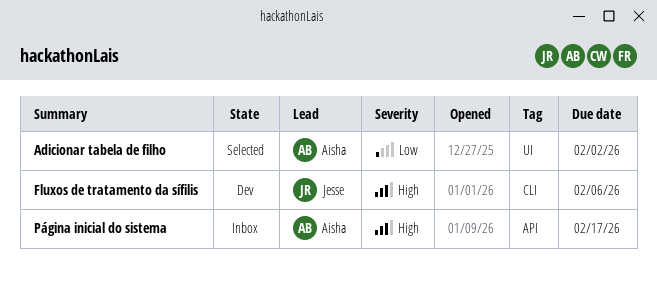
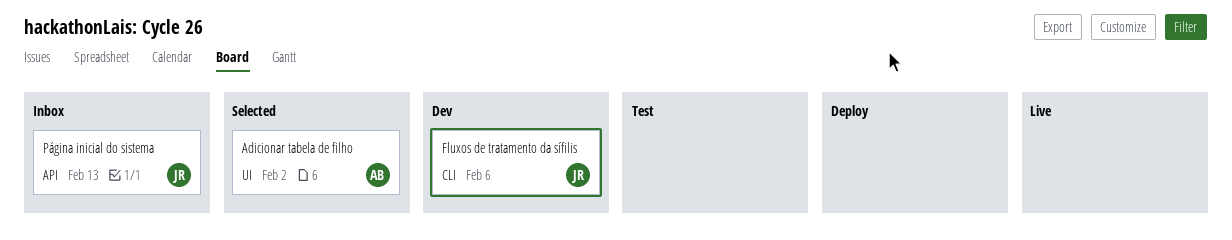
Página inicial do sistema, owner: Aisha -> Jesse
Página inicial do sistema, due: Feb 17 -> Feb 13

